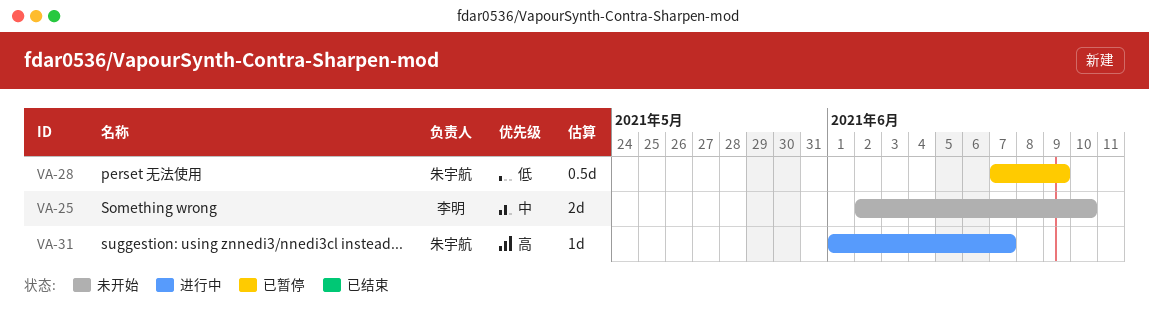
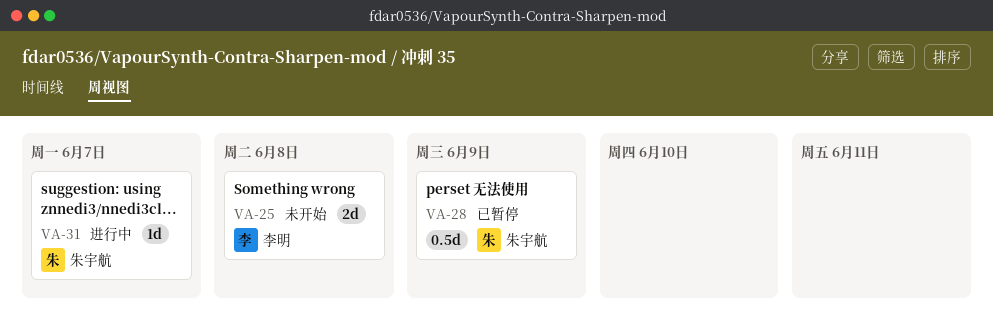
VA-25, due: Jun 10 -> Jun 8

